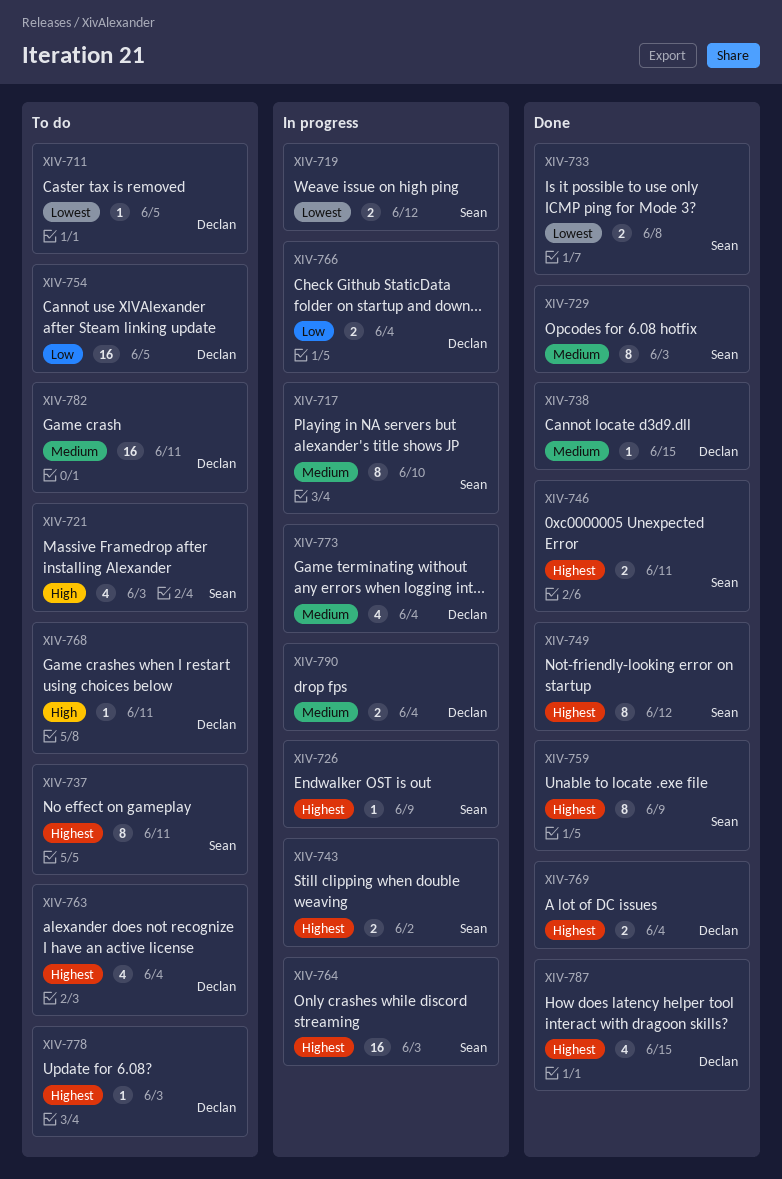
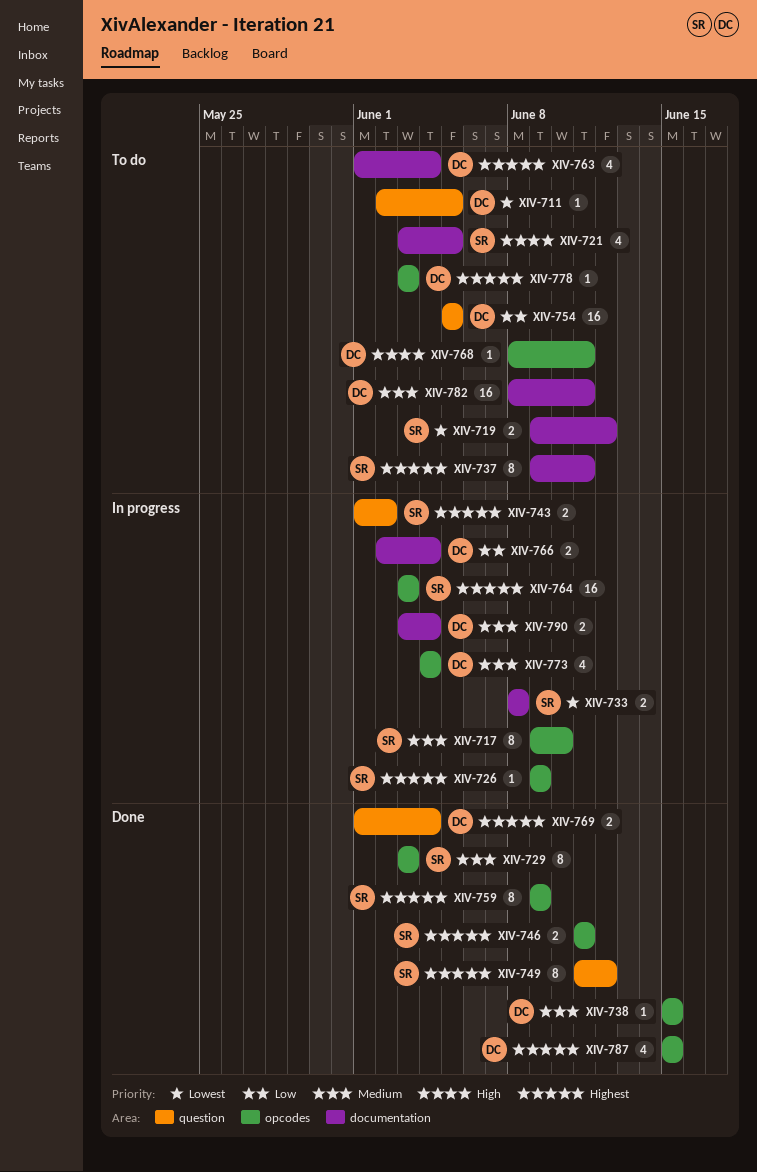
XIV-719, status: In progress -> To do
XIV-721, due: Jun 3 -> Jun 5
XIV-733, status: Done -> In progress

